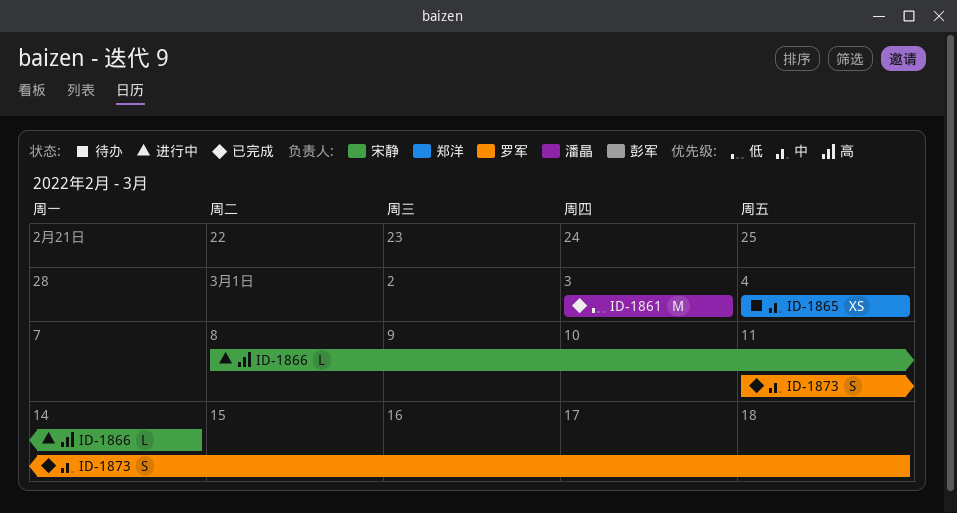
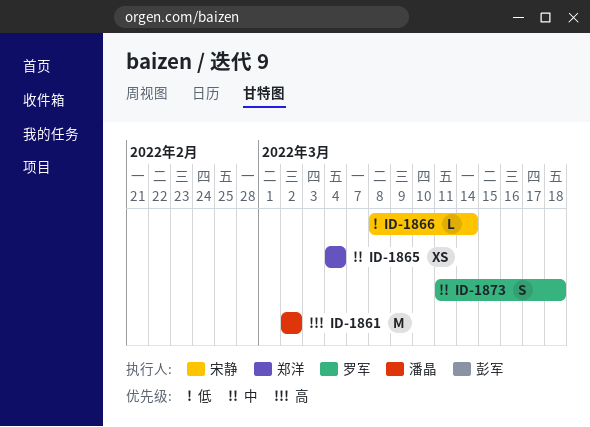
ID-1861, priority: 低 -> 高
ID-1861, start: Mar 3 -> Mar 2
ID-1861, due: Mar 3 -> Mar 2
ID-1866, priority: 高 -> 低

